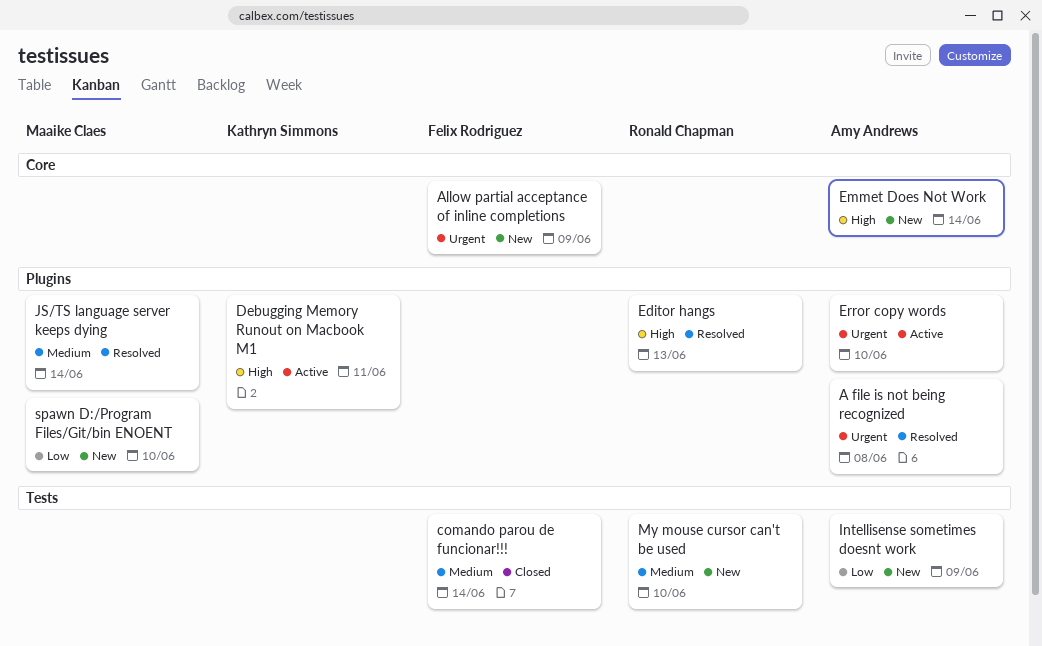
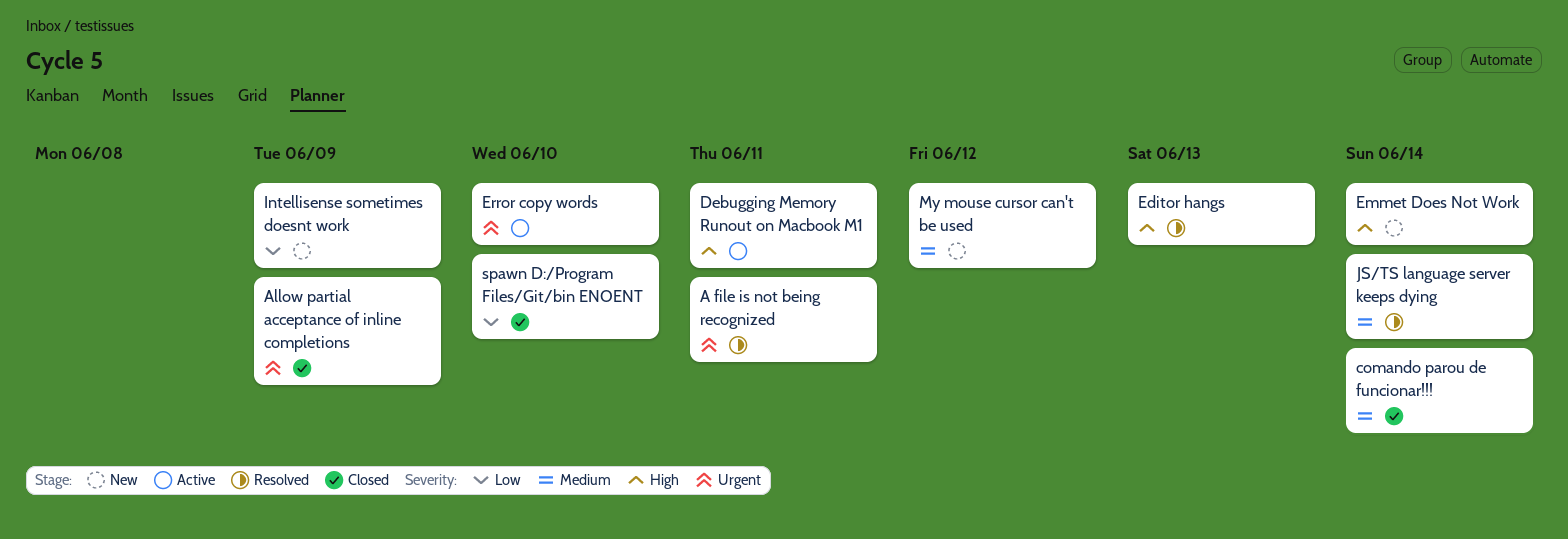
A file is not being recognized, due: Jun 8 -> Jun 11
Allow partial acceptance of inline completions, status: New -> Closed
My mouse cursor can't be used, due: Jun 10 -> Jun 12
spawn D:/Program Files/Git/bin ENOENT, status: New -> Closed

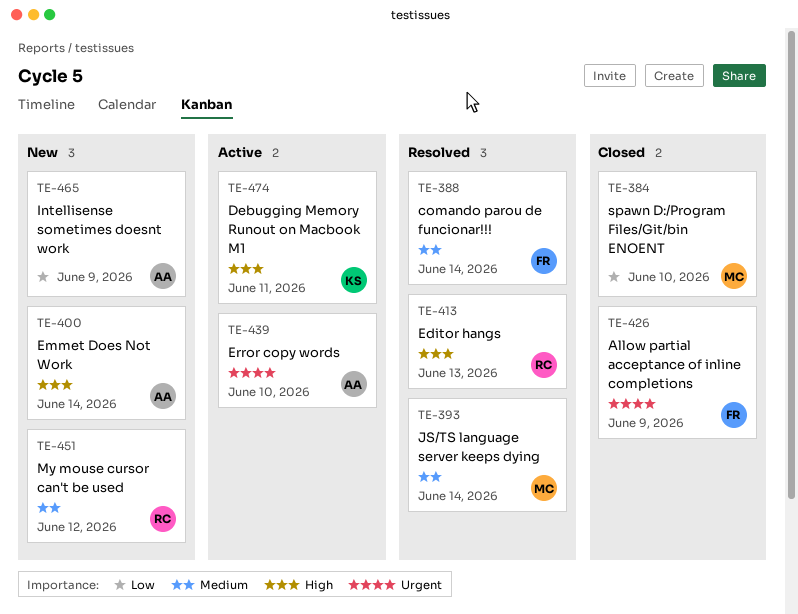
A file is not being recognized: present -> none
comando parou de funcionar!!!, status: Closed -> Resolved

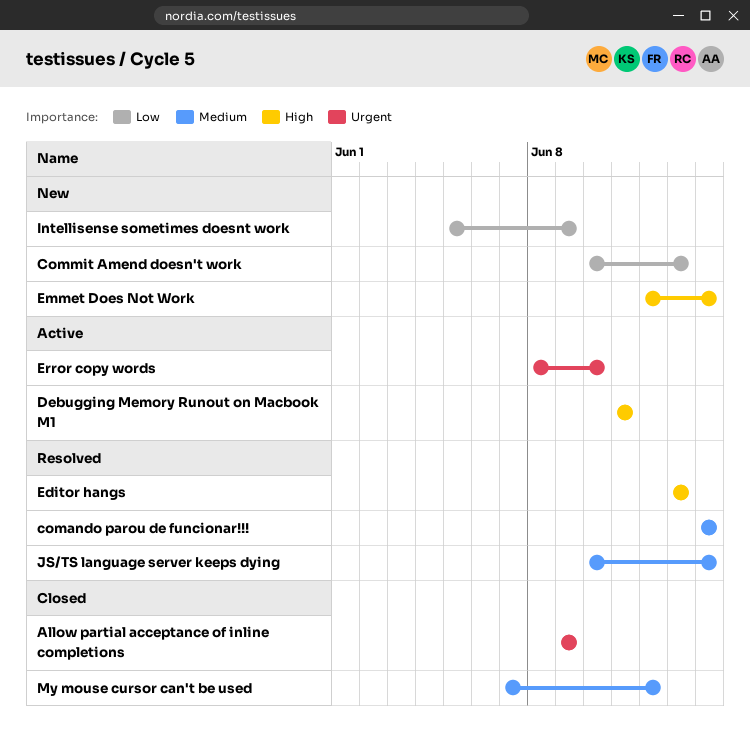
Commit Amend doesn't work: none -> present
My mouse cursor can't be used, status: New -> Closed
spawn D:/Program Files/Git/bin ENOENT: present -> none

